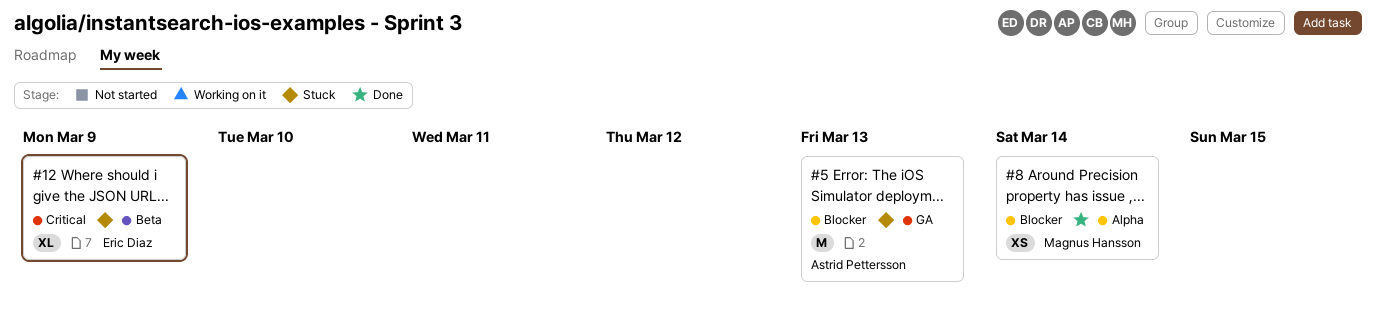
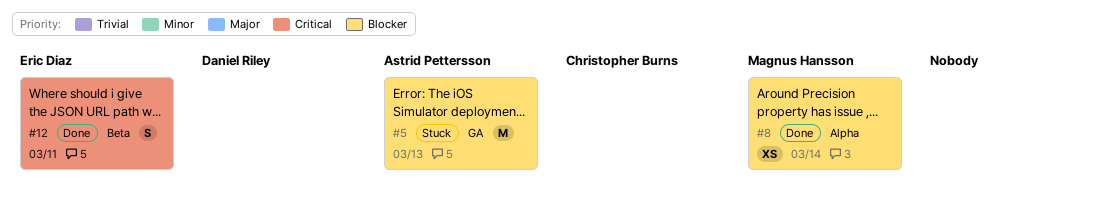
#12, status: Stuck -> Done
#12, estimate: XL -> S
#12, due: Mar 9 -> Mar 11

